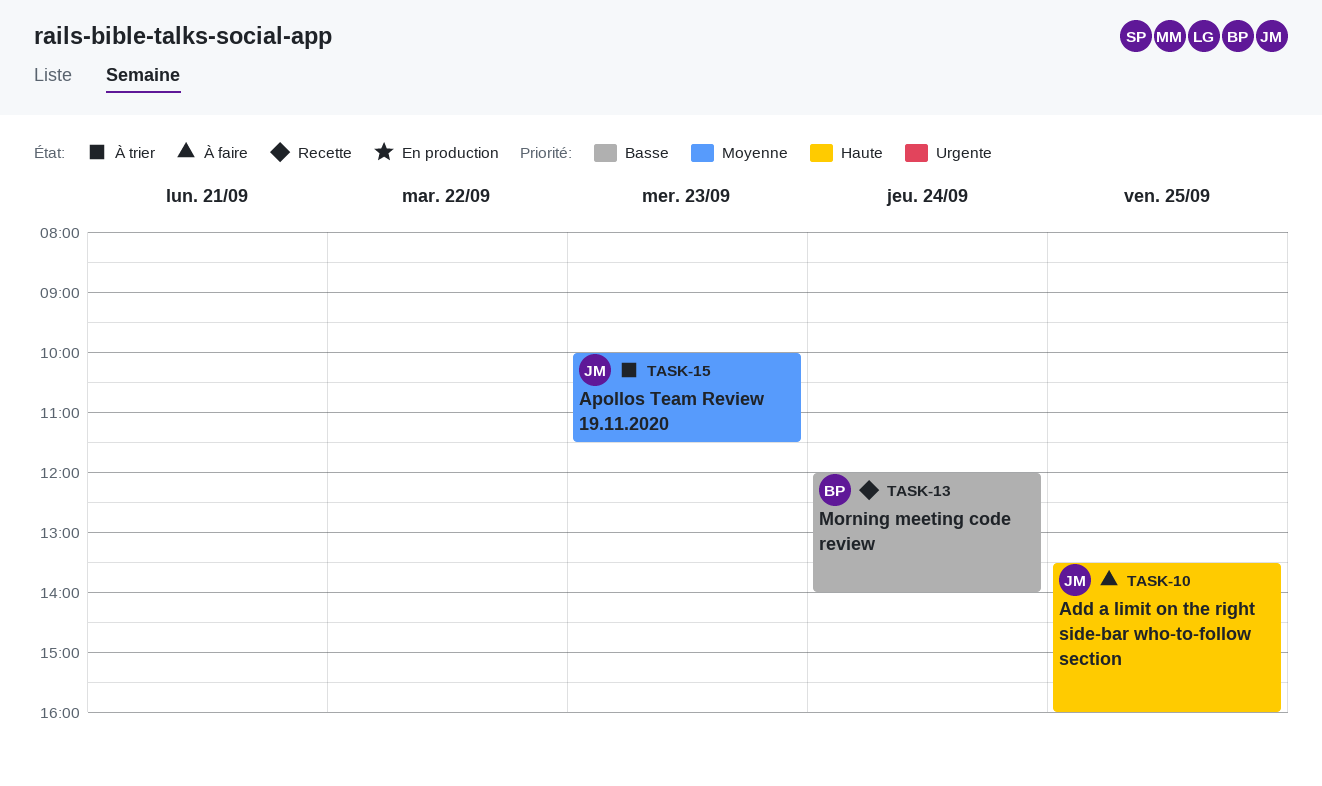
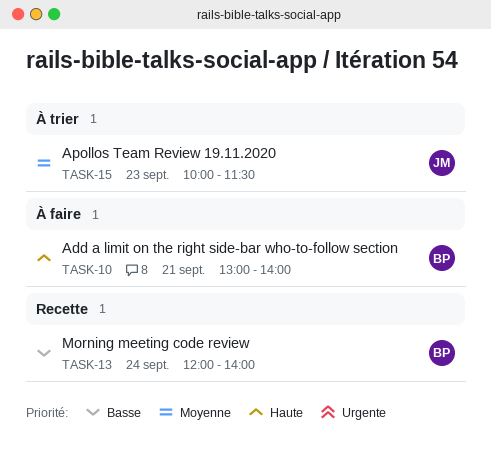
TASK-10, owner: JM -> BP
TASK-10, day: Sep 25 -> Sep 21
TASK-10, begins: 13:30 -> 13:00
TASK-10, ends: 16:00 -> 14:00

